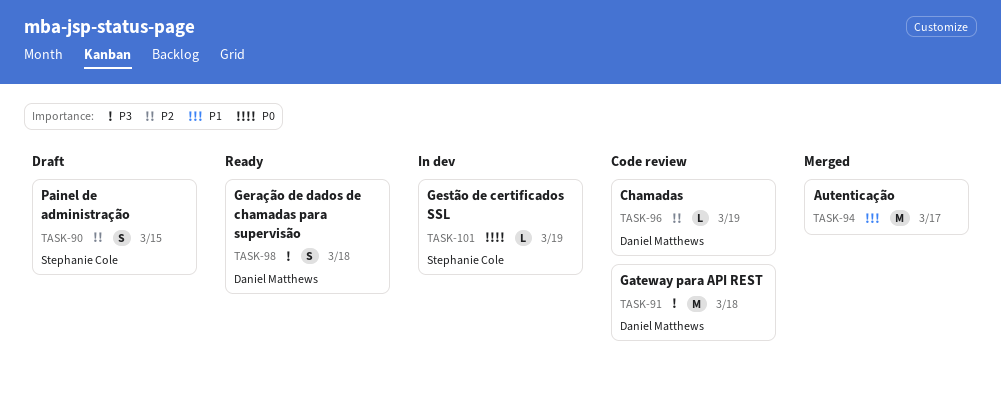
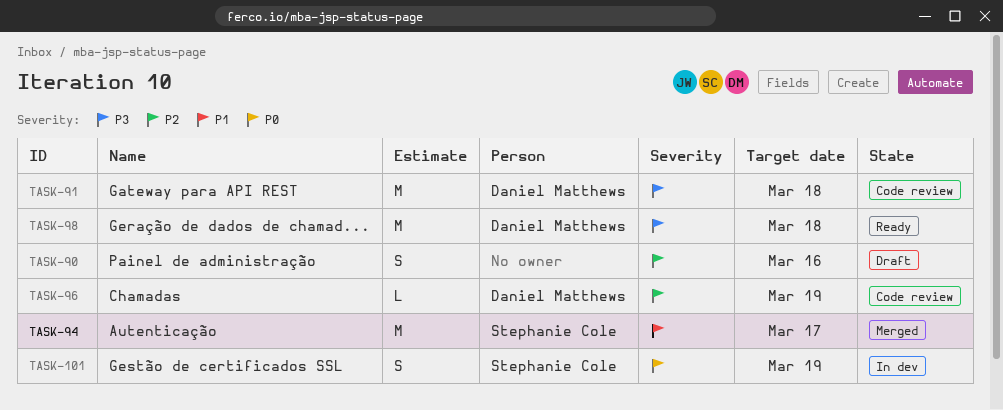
TASK-90, owner: Stephanie Cole -> none
TASK-90, due: Mar 15 -> Mar 16
TASK-94, owner: none -> Stephanie Cole
TASK-98, estimate: S -> M
TASK-101, estimate: L -> S

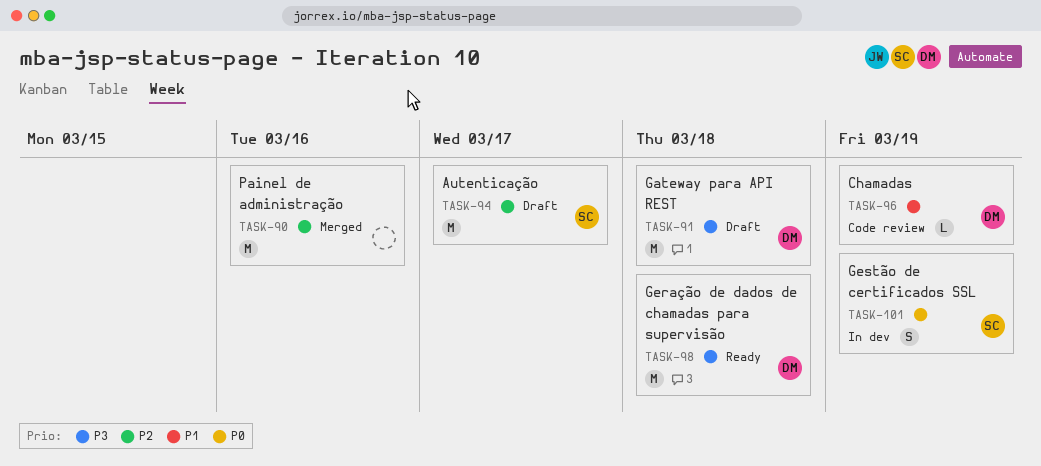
TASK-90, status: Draft -> Merged
TASK-90, estimate: S -> M
TASK-91, status: Code review -> Draft
TASK-94, status: Merged -> Draft
TASK-94, priority: P1 -> P2
TASK-96, priority: P2 -> P1

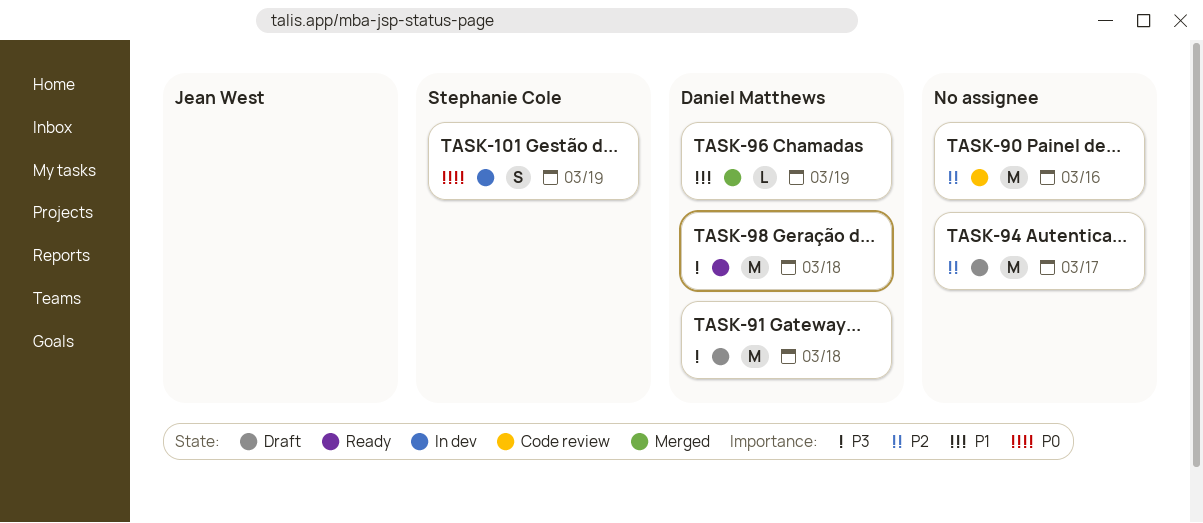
TASK-90, status: Merged -> Code review
TASK-94, owner: Stephanie Cole -> none
TASK-96, status: Code review -> Merged

